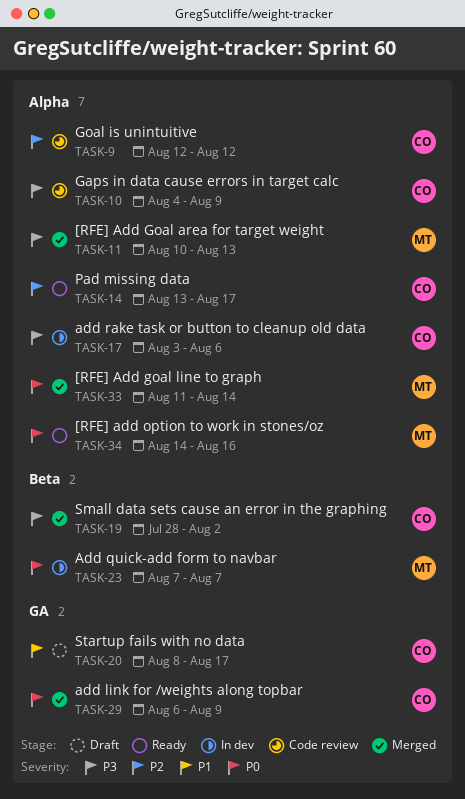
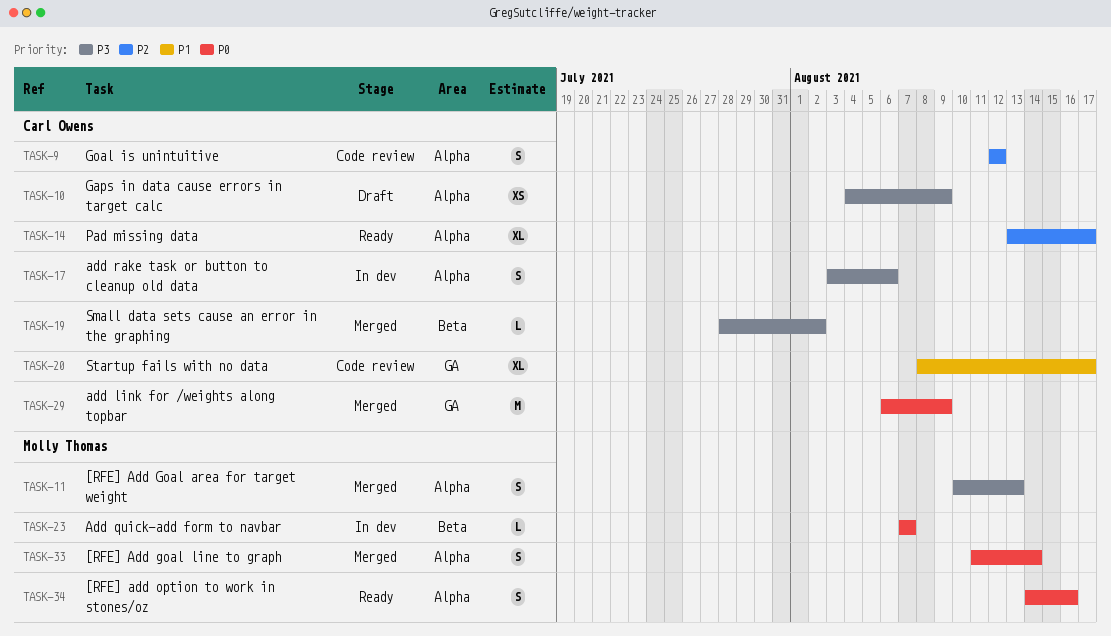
TASK-10, status: Code review -> Draft
TASK-20, status: Draft -> Code review

